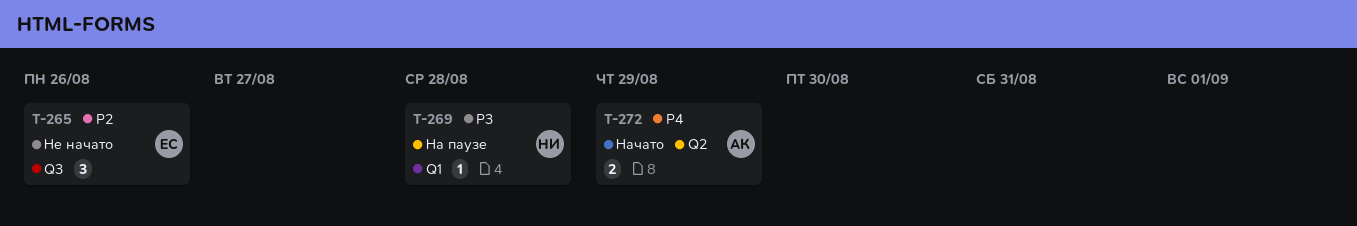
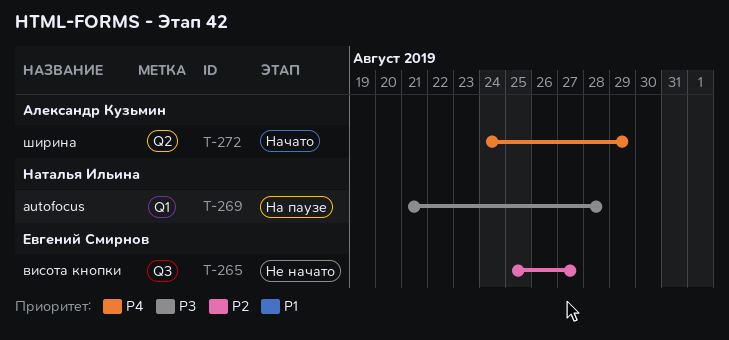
T-265, due: Aug 26 -> Aug 27

